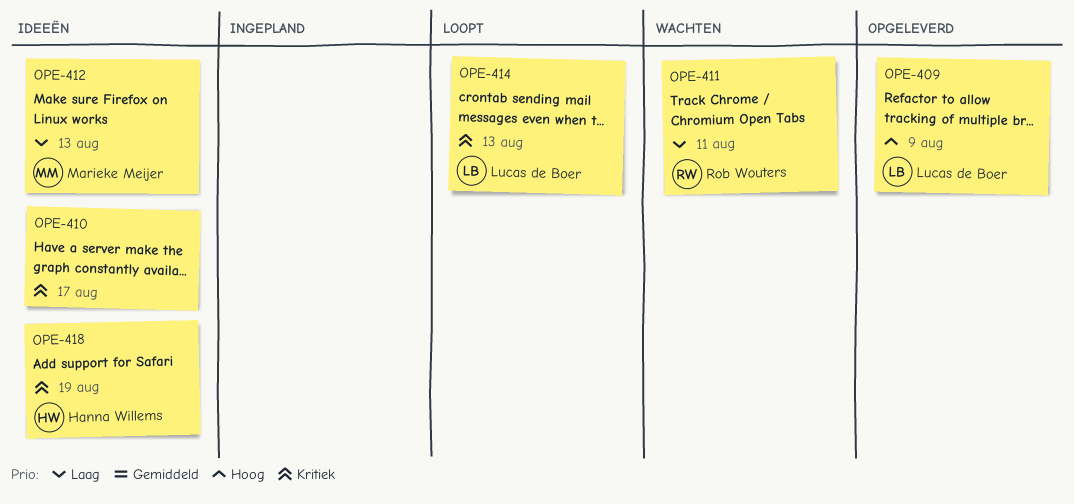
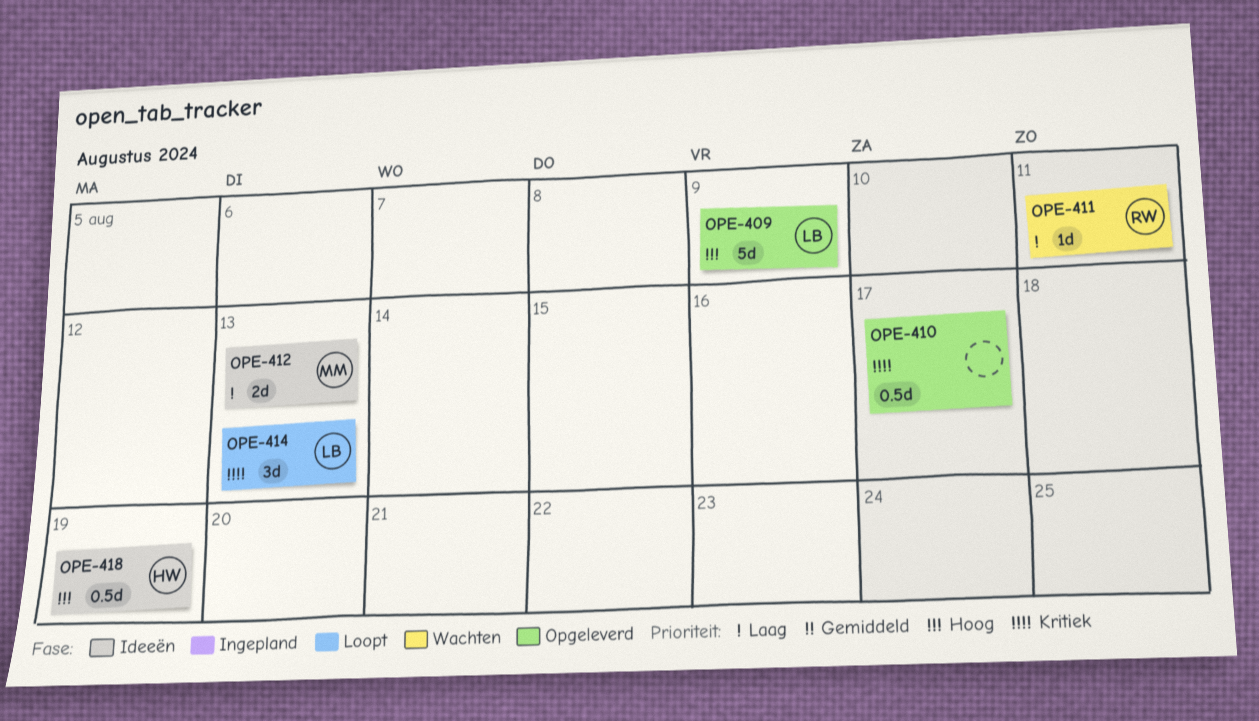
OPE-410, status: Ideeën -> Opgeleverd
OPE-418, priority: Kritiek -> Hoog

